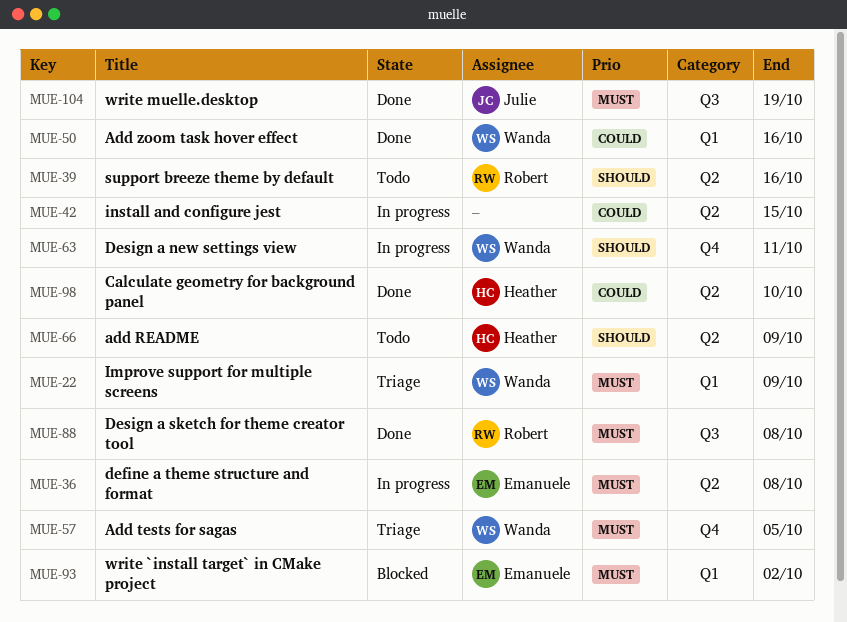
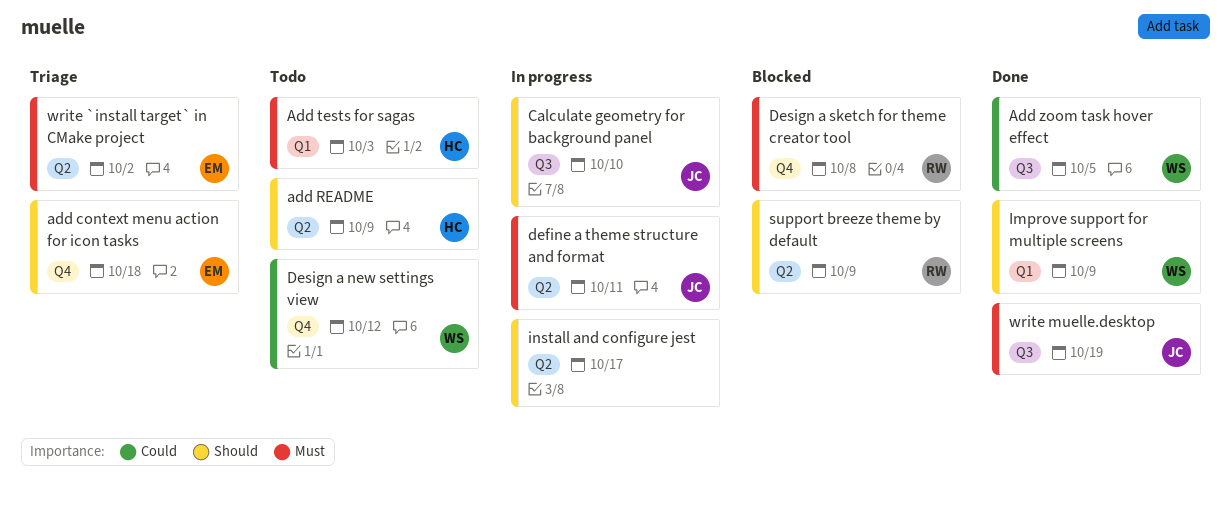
add context menu action for icon tasks: none -> present
Add tests for sagas, status: Triage -> Todo
Add tests for sagas, owner: Wanda -> Heather
Add tests for sagas, label: Q4 -> Q1
Add tests for sagas, due: Oct 5 -> Oct 3
Add zoom task hover effect, label: Q1 -> Q3
Add zoom task hover effect, due: Oct 16 -> Oct 5
Calculate geometry for background panel, status: Done -> In progress
Calculate geometry for background panel, owner: Heather -> Julie
Calculate geometry for background panel, priority: Could -> Should
Calculate geometry for background panel, label: Q2 -> Q3
define a theme structure and format, owner: Emanuele -> Julie
define a theme structure and format, due: Oct 8 -> Oct 11
Design a new settings view, status: In progress -> Todo
Design a new settings view, priority: Should -> Could
Design a new settings view, due: Oct 11 -> Oct 12
Design a sketch for theme creator tool, status: Done -> Blocked
Design a sketch for theme creator tool, label: Q3 -> Q4
Improve support for multiple screens, status: Triage -> Done
Improve support for multiple screens, priority: Must -> Should
install and configure jest, priority: Could -> Should
install and configure jest, due: Oct 15 -> Oct 17
support breeze theme by default, status: Todo -> Blocked
support breeze theme by default, due: Oct 16 -> Oct 9
write `install target` in CMake project, status: Blocked -> Triage
write `install target` in CMake project, label: Q1 -> Q2

